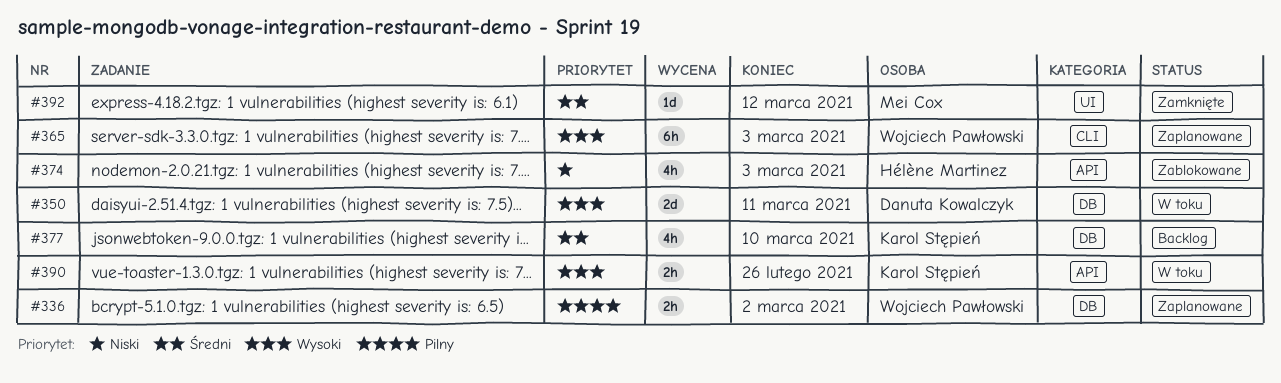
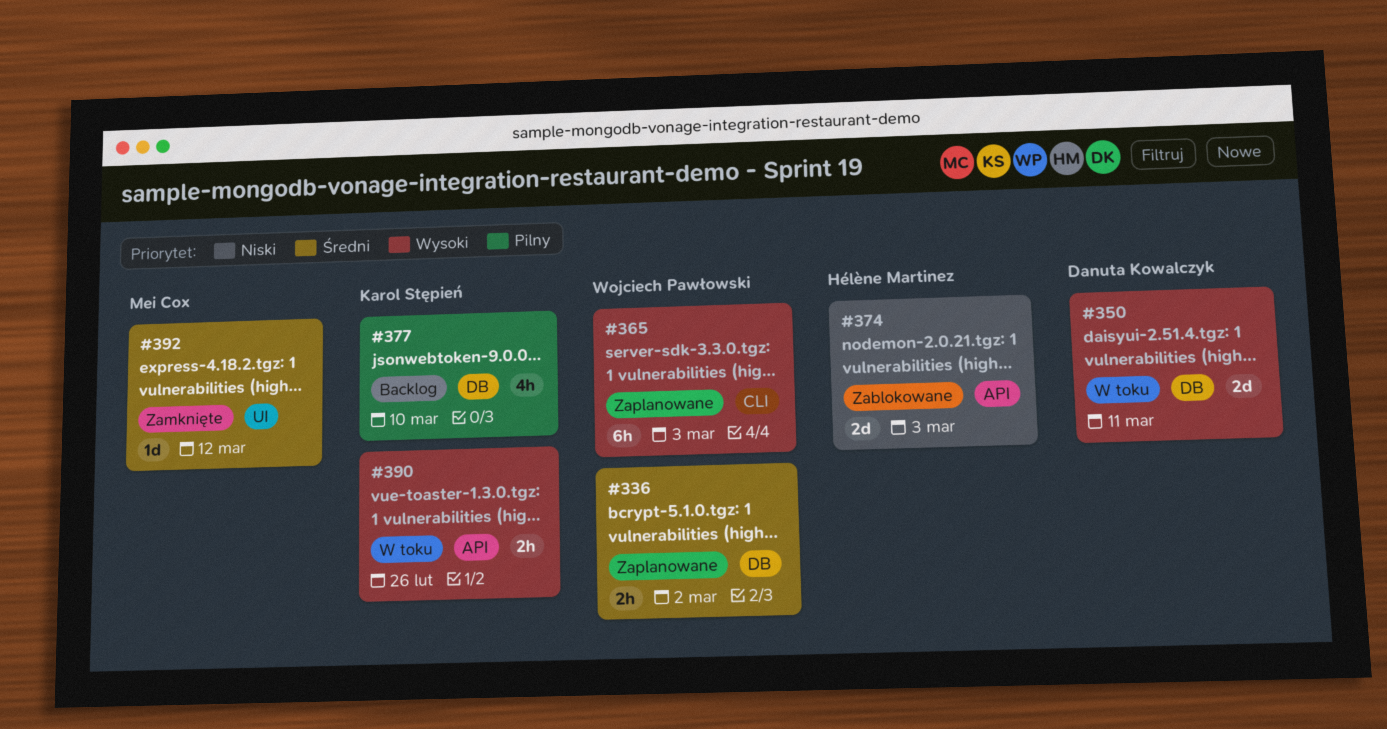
#336, priority: Pilny -> Średni
#374, estimate: 4h -> 2d
#377, priority: Średni -> Pilny

